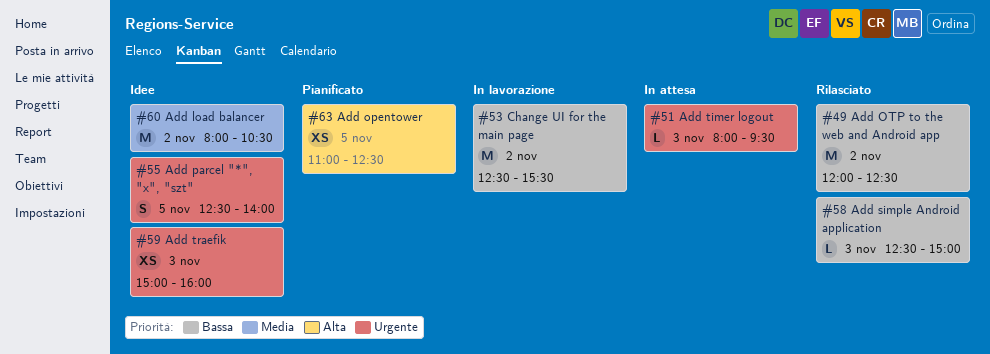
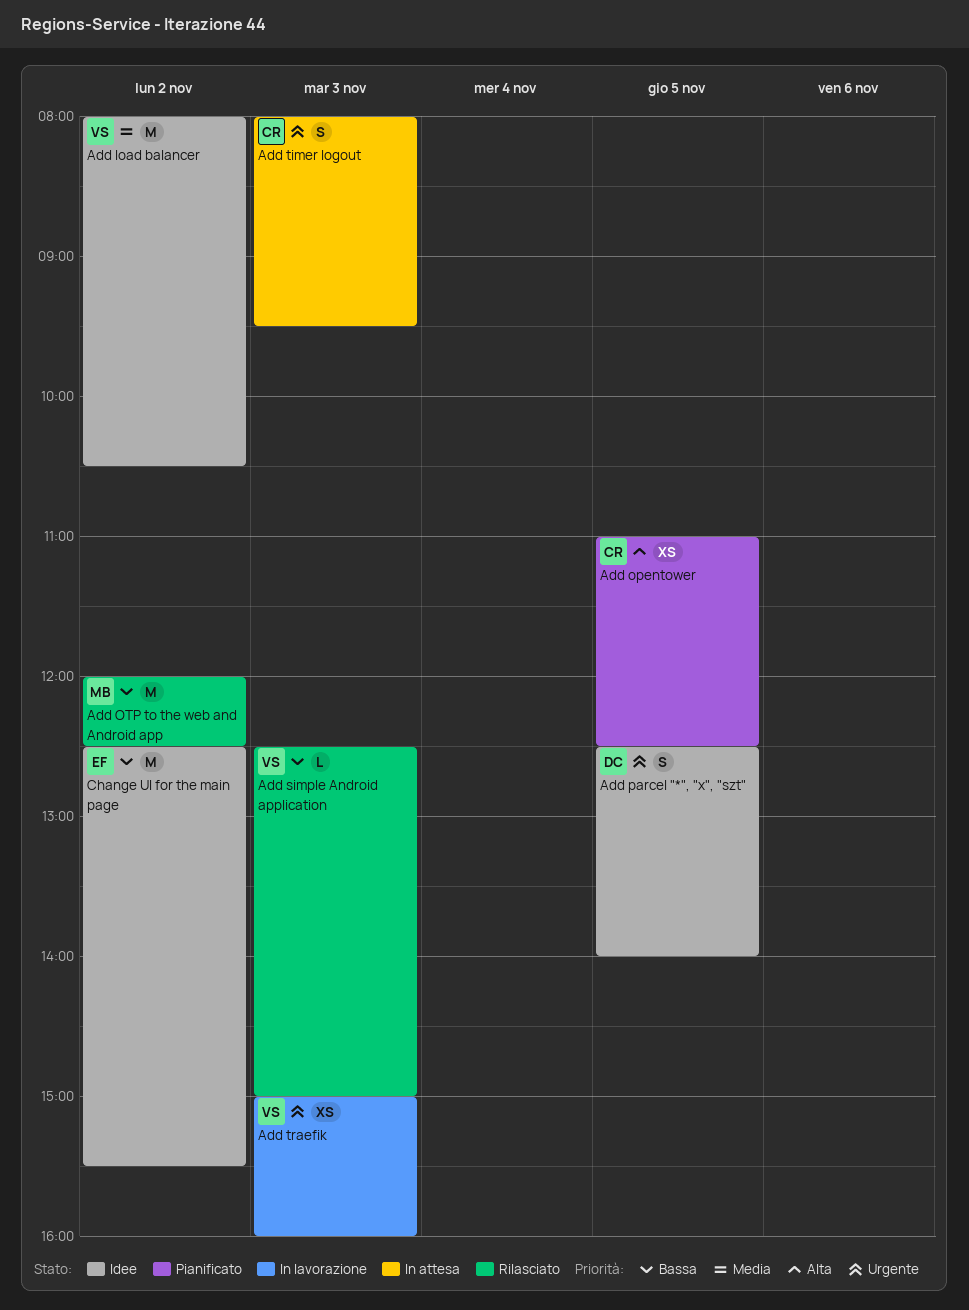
Add timer logout, estimate: L -> S
Add traefik, status: Idee -> In lavorazione
Change UI for the main page, status: In lavorazione -> Idee

